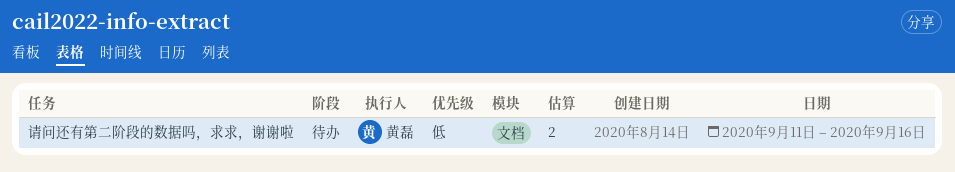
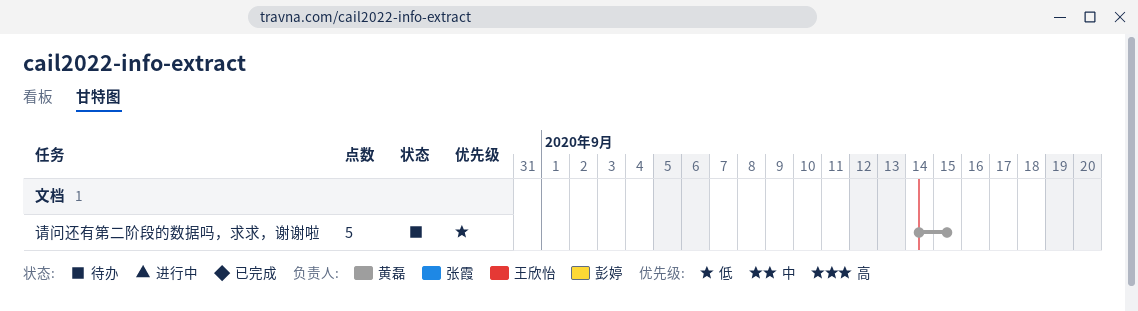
请问还有第二阶段的数据吗，求求，谢谢啦, estimate: 2 -> 5
请问还有第二阶段的数据吗，求求，谢谢啦, start: Sep 11 -> Sep 14
请问还有第二阶段的数据吗，求求，谢谢啦, due: Sep 16 -> Sep 15

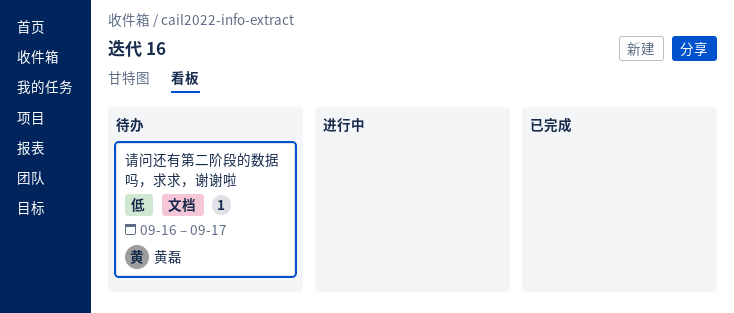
请问还有第二阶段的数据吗，求求，谢谢啦, estimate: 5 -> 1
请问还有第二阶段的数据吗，求求，谢谢啦, start: Sep 14 -> Sep 16
请问还有第二阶段的数据吗，求求，谢谢啦, due: Sep 15 -> Sep 17

